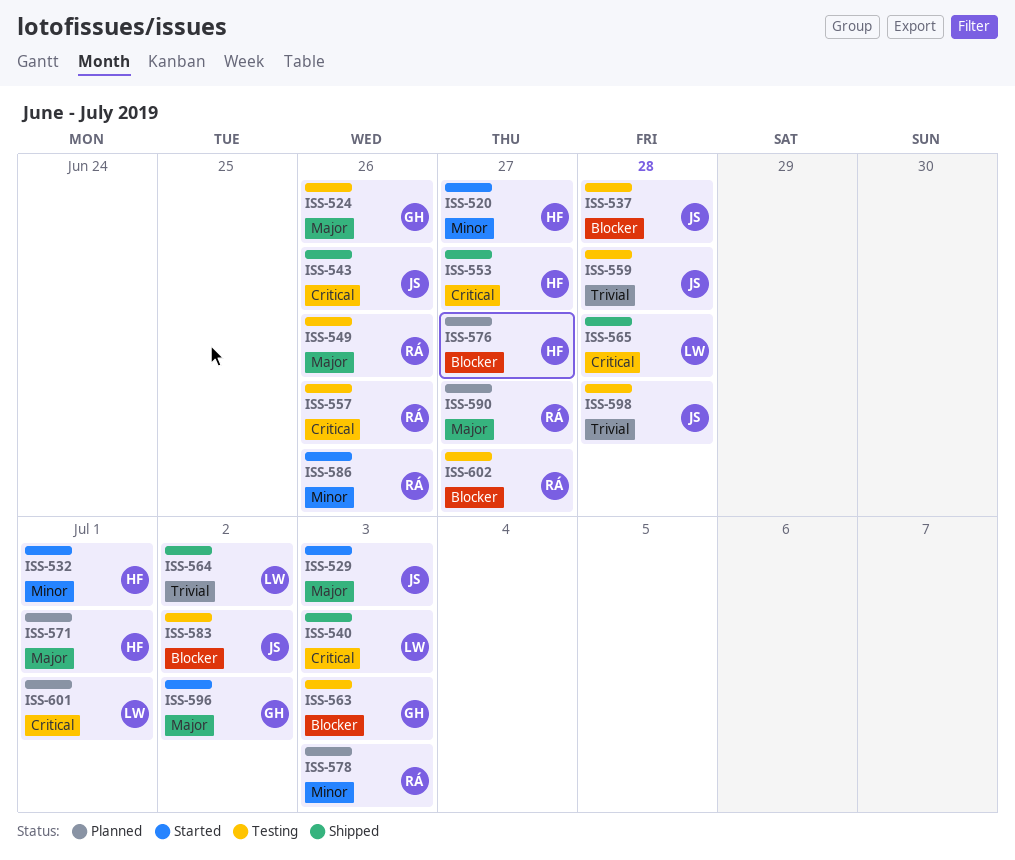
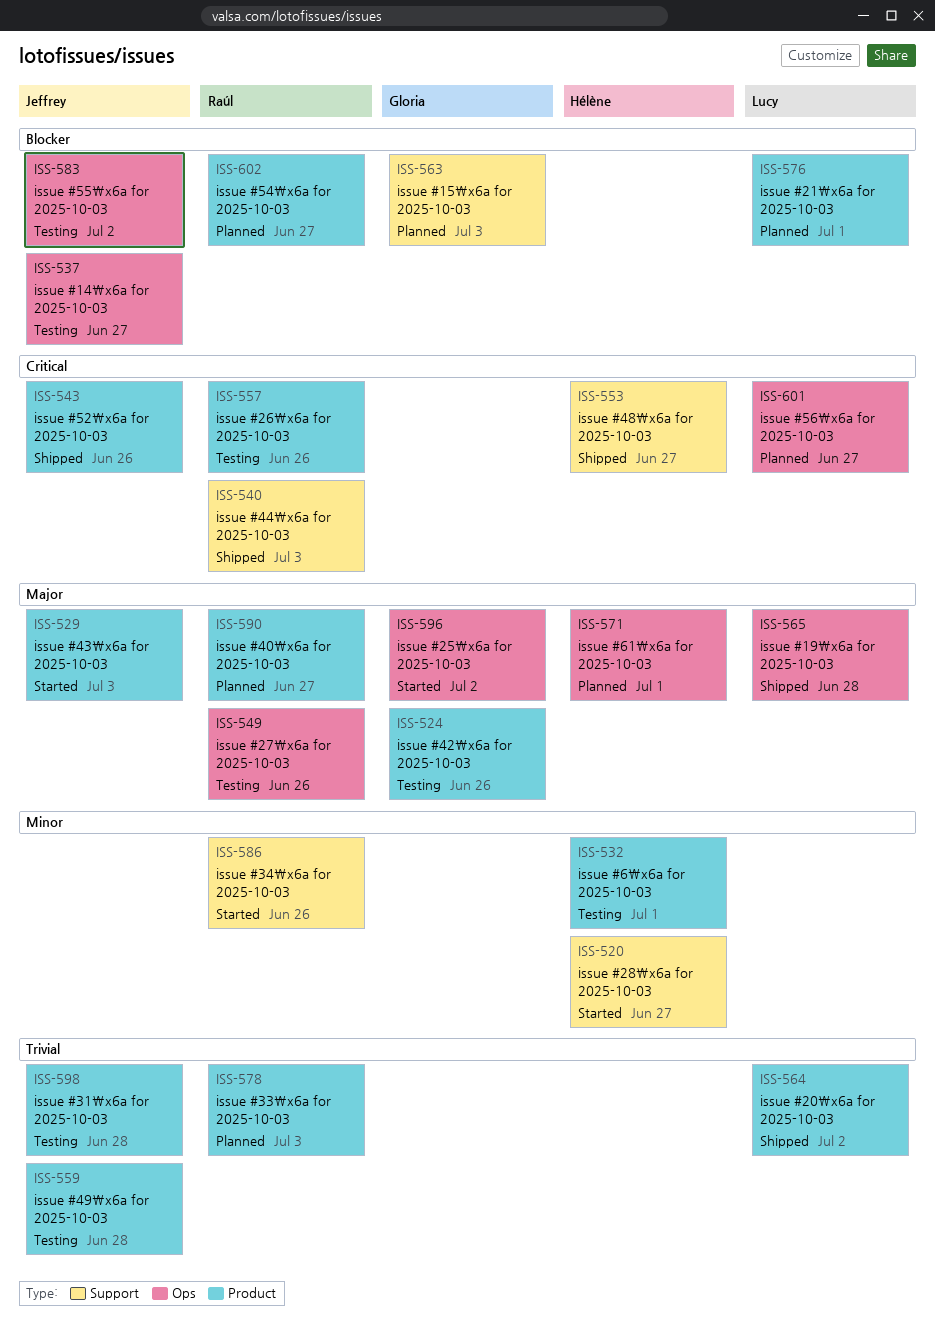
ISS-532, status: Started -> Testing
ISS-537, due: Jun 28 -> Jun 27
ISS-540, owner: Lucy -> Raúl
ISS-563, status: Testing -> Planned
ISS-565, priority: Critical -> Major
ISS-576, owner: Hélène -> Lucy
ISS-576, due: Jun 27 -> Jul 1
ISS-578, priority: Minor -> Trivial
ISS-601, due: Jul 1 -> Jun 27
ISS-602, status: Testing -> Planned

